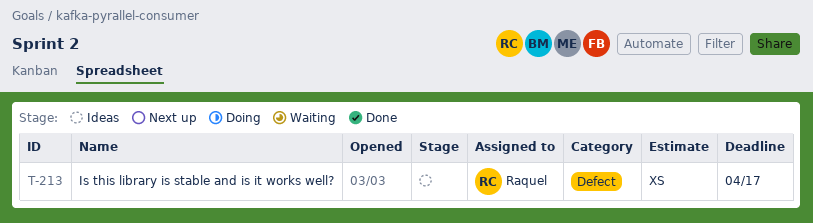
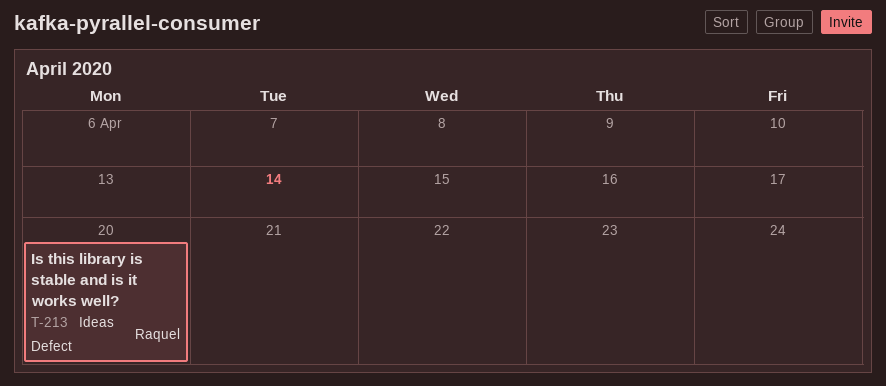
T-213, due: Apr 17 -> Apr 20

